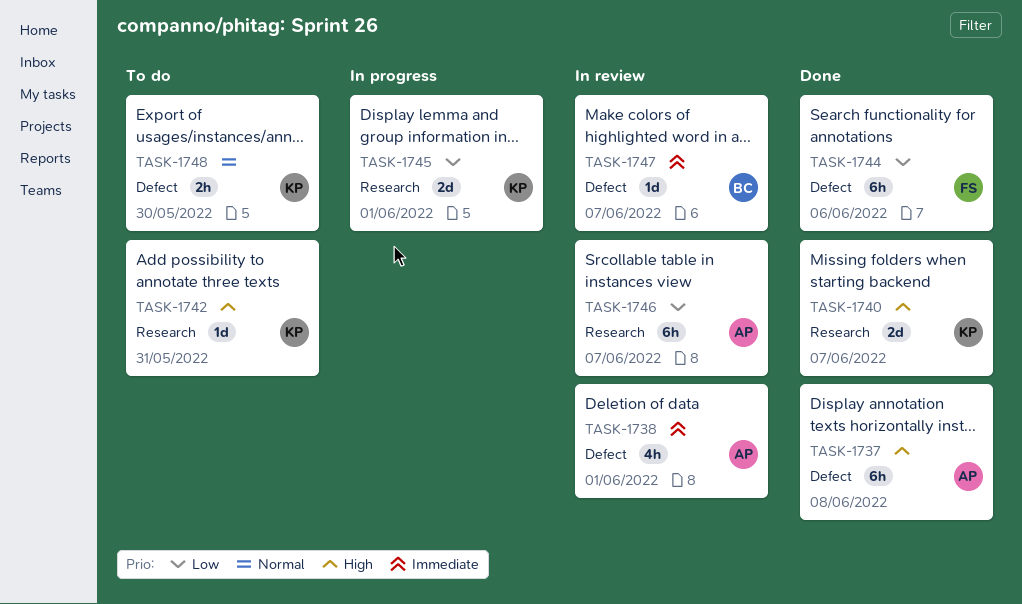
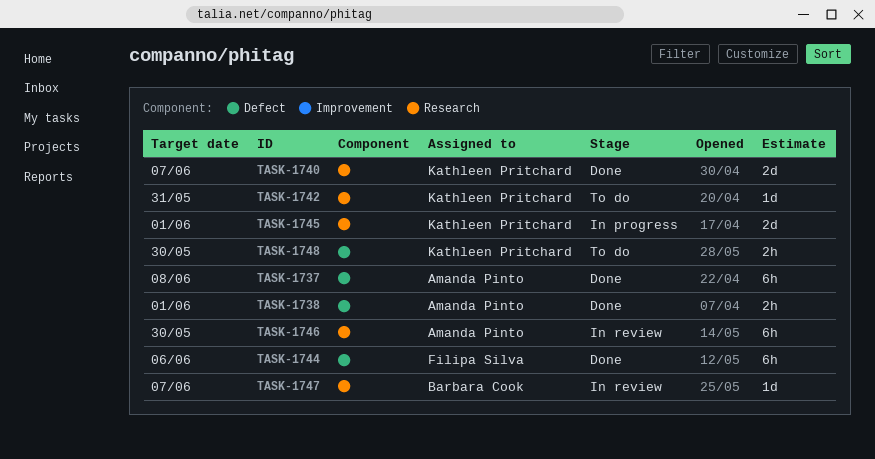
TASK-1738, status: In review -> Done
TASK-1738, estimate: 4h -> 2h
TASK-1746, due: Jun 7 -> May 30
TASK-1747, label: Defect -> Research

